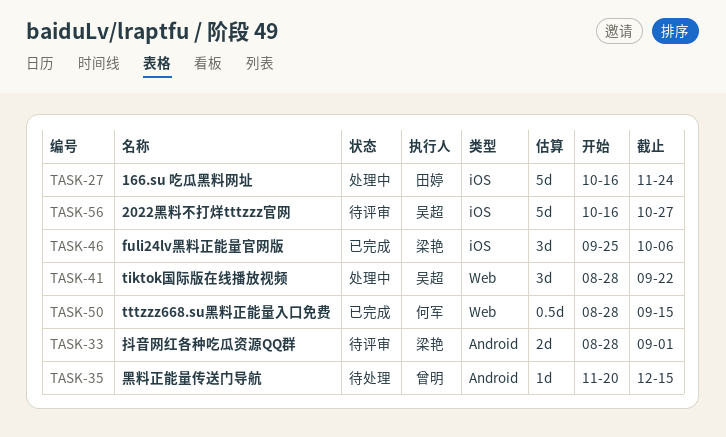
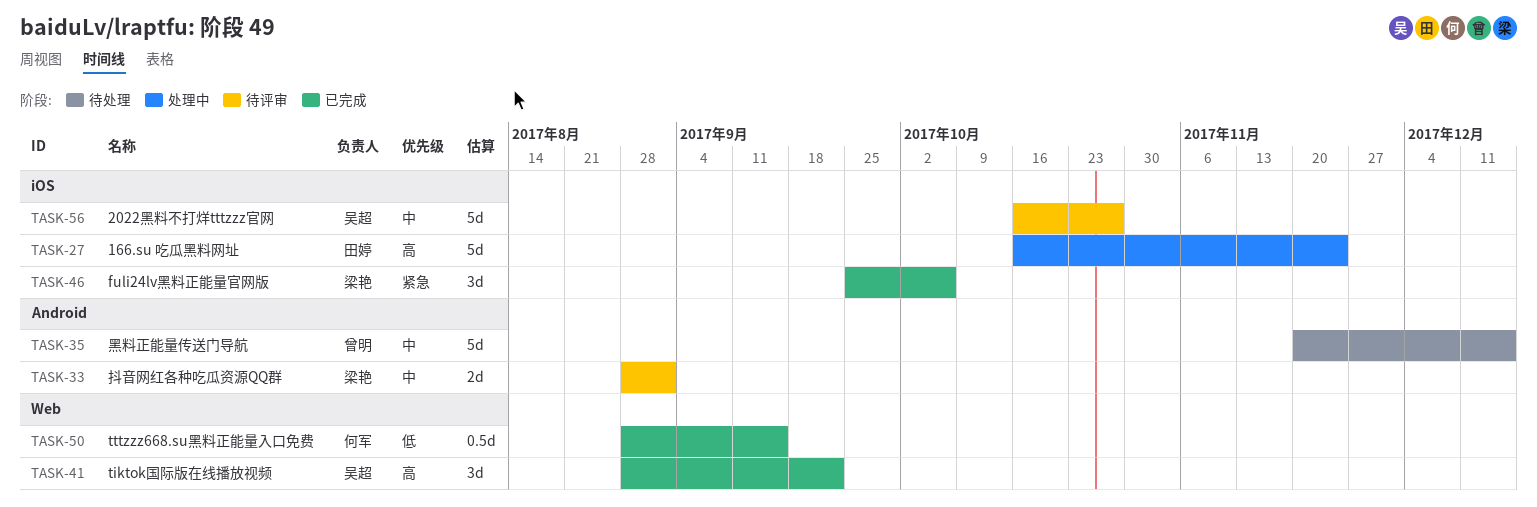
TASK-35, estimate: 1d -> 5d
TASK-41, status: 处理中 -> 已完成

